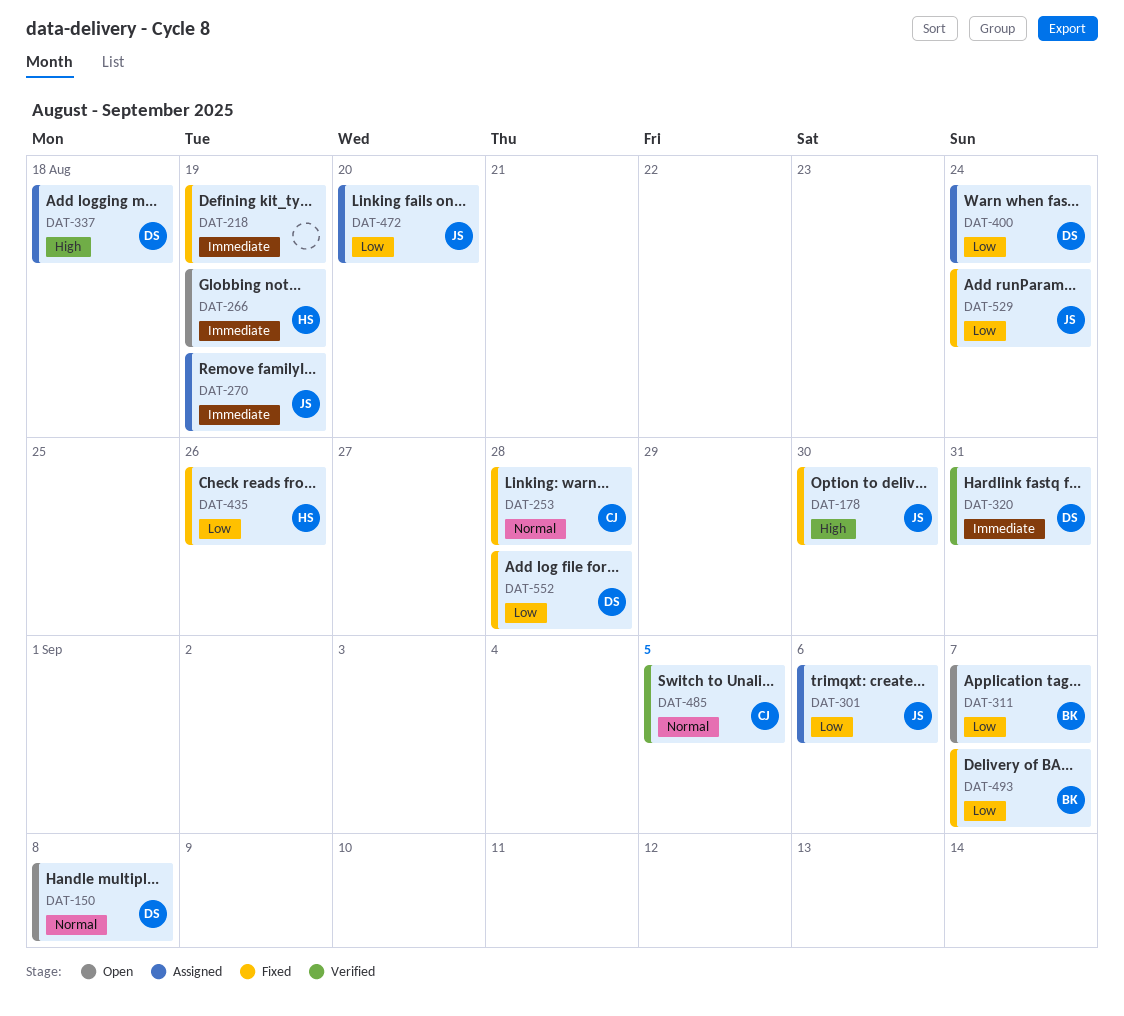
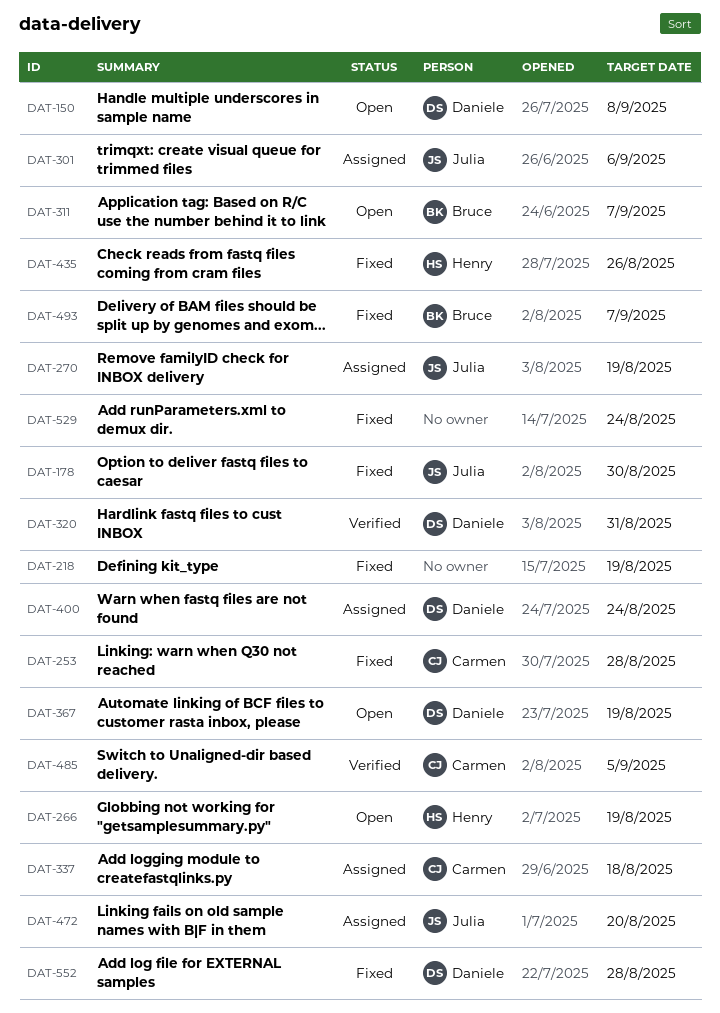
DAT-337, owner: Daniele -> Carmen
DAT-367: none -> present
DAT-529, owner: Julia -> none

